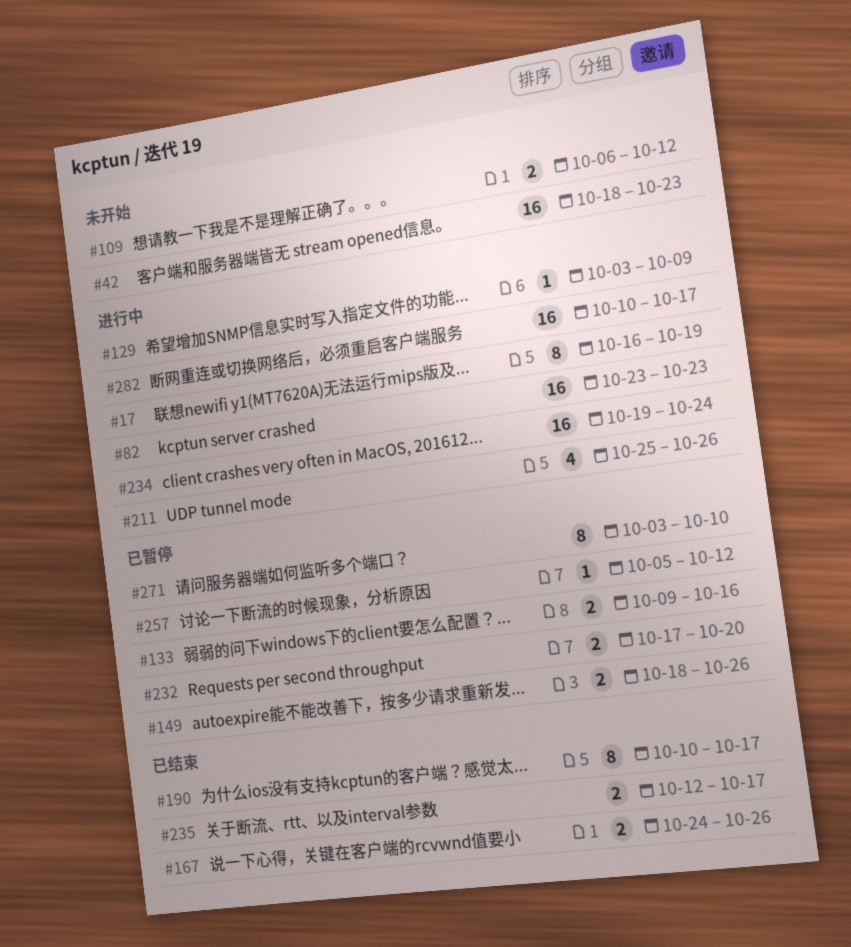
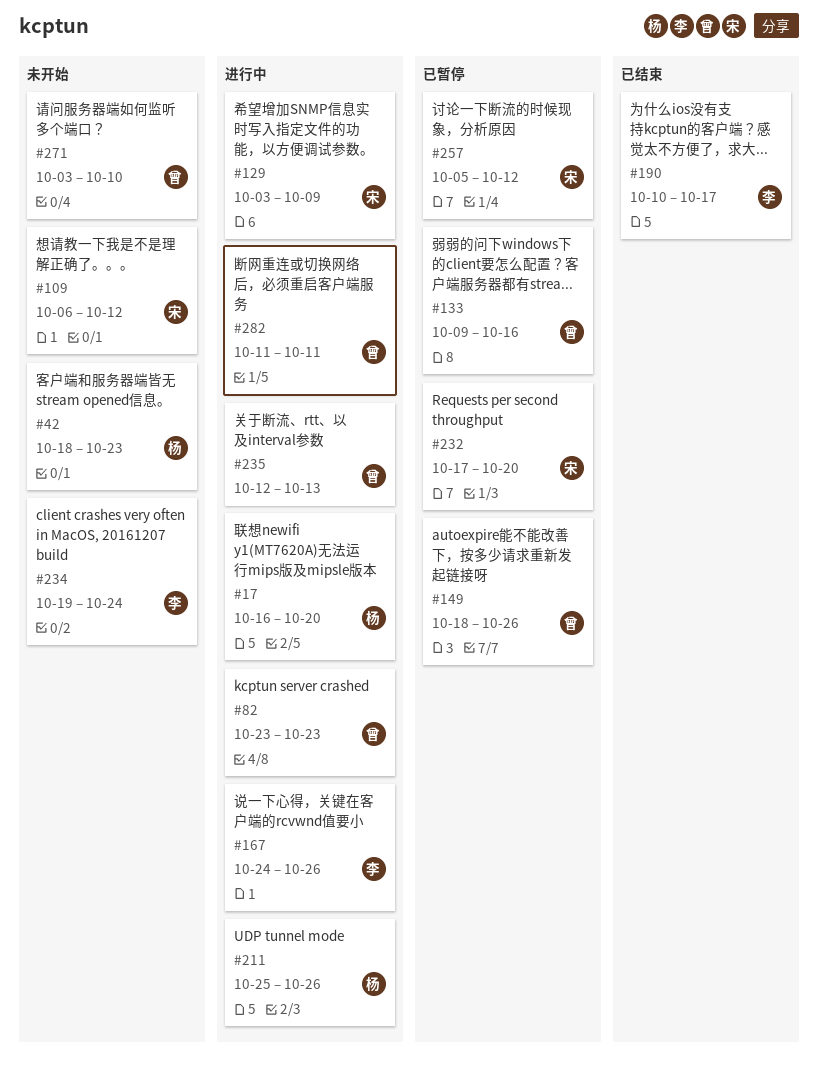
#17, due: Oct 19 -> Oct 20
#167, status: 已结束 -> 进行中
#234, status: 进行中 -> 未开始
#235, status: 已结束 -> 进行中
#235, due: Oct 17 -> Oct 13
#271, status: 已暂停 -> 未开始
#282, start: Oct 10 -> Oct 11
#282, due: Oct 17 -> Oct 11

